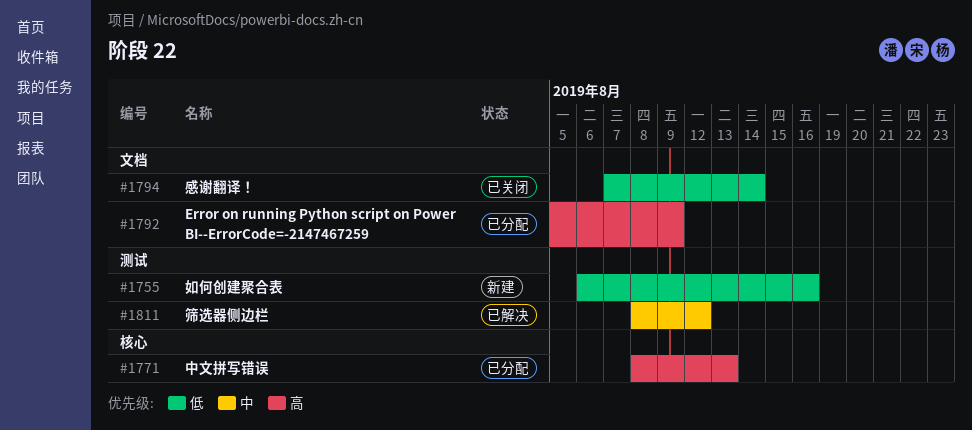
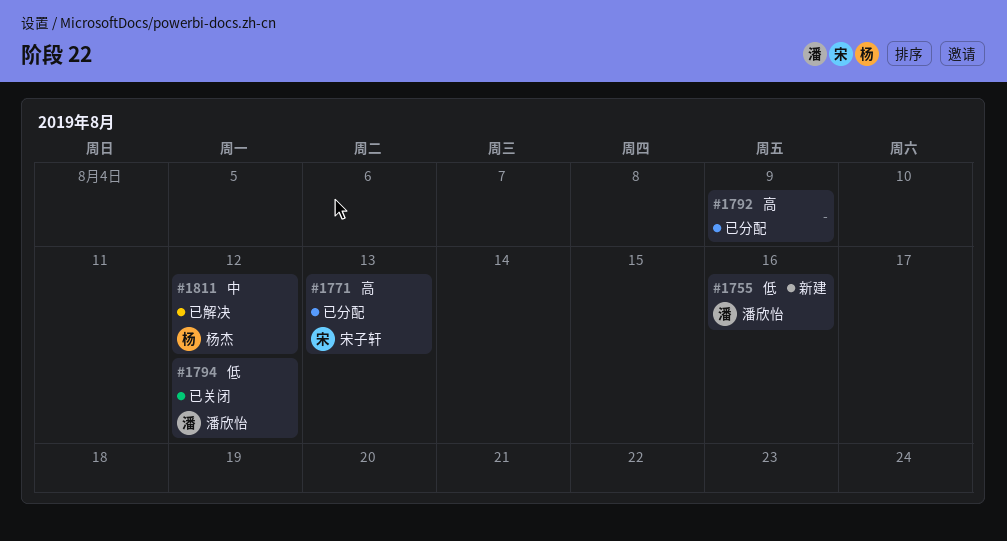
#1794, due: Aug 14 -> Aug 12

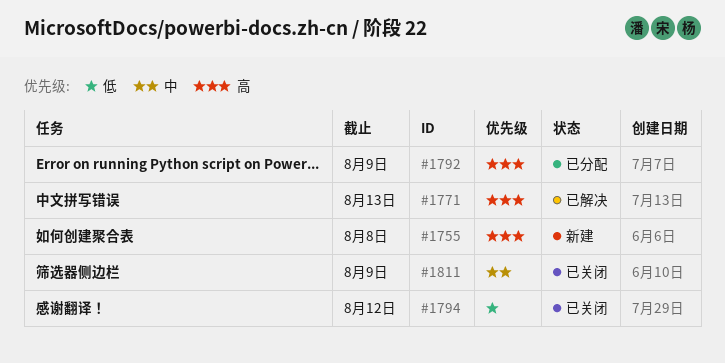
#1755, priority: 低 -> 高
#1755, due: Aug 16 -> Aug 8
#1771, status: 已分配 -> 已解决
#1811, status: 已解决 -> 已关闭
#1811, due: Aug 12 -> Aug 9

